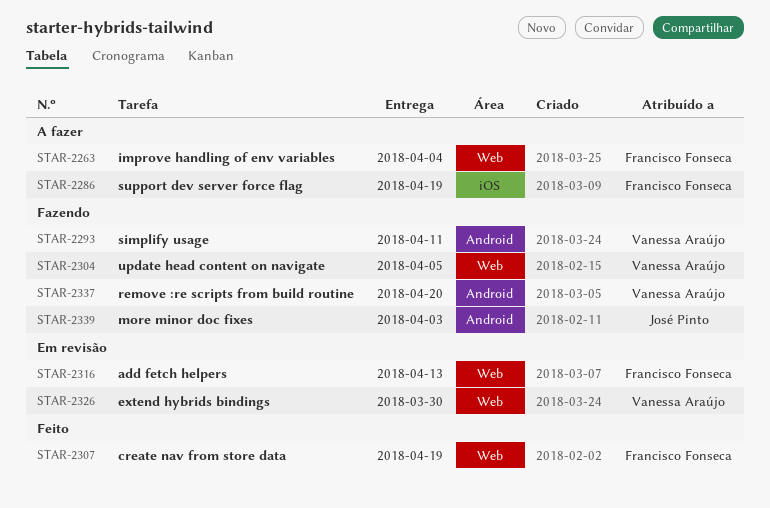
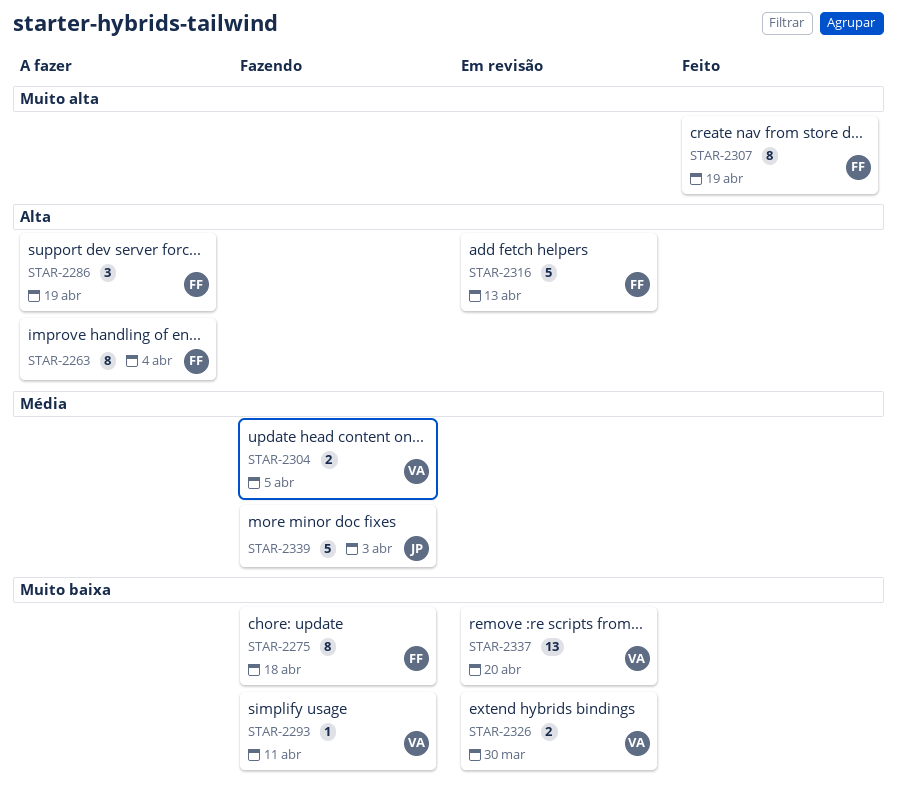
STAR-2275: none -> present
STAR-2337, status: Fazendo -> Em revisão

